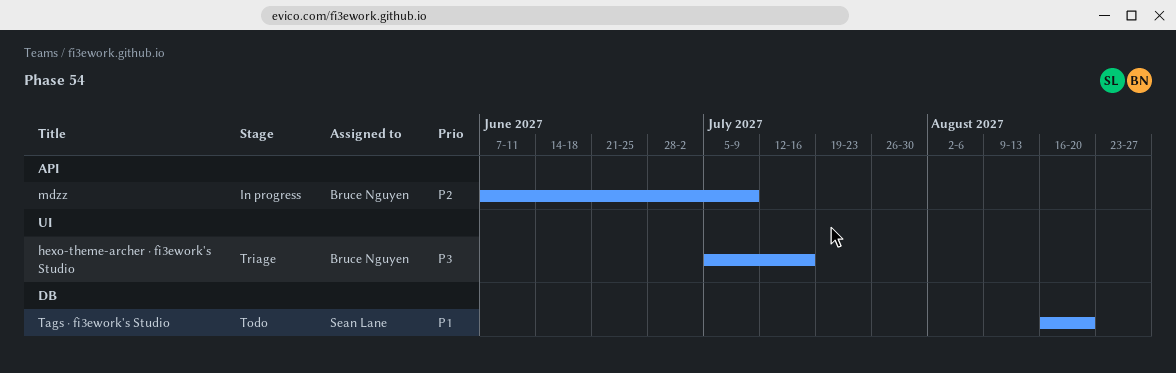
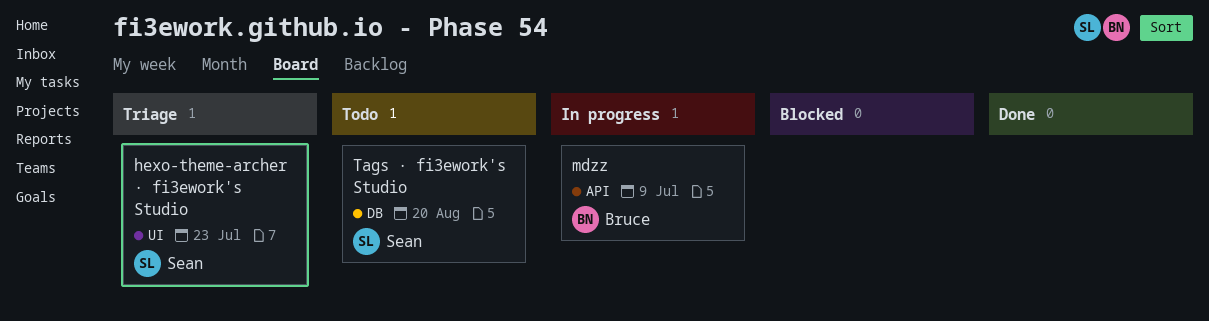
hexo-theme-archer · fi3ework's Studio, owner: Bruce Nguyen -> Sean Lane
hexo-theme-archer · fi3ework's Studio, due: Jul 16 -> Jul 23

